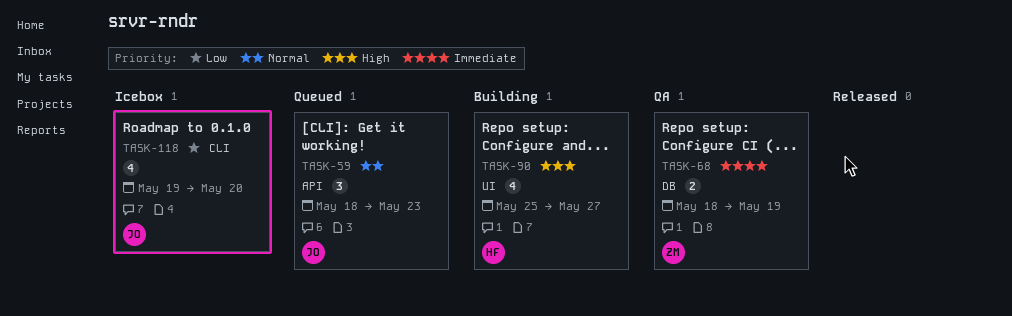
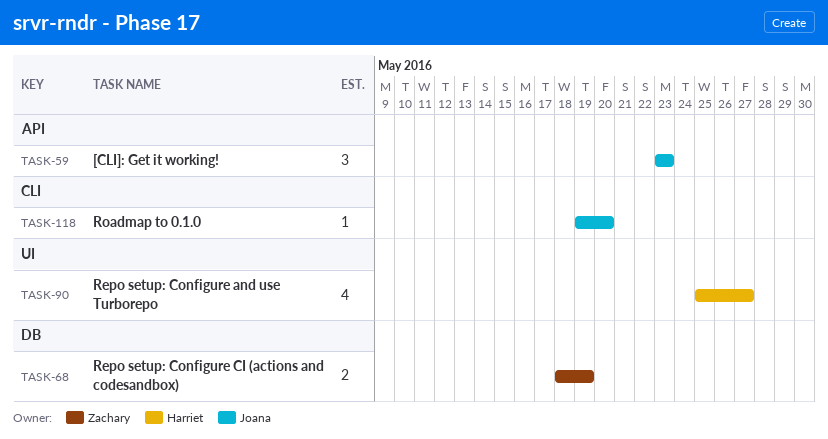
TASK-59, start: May 18 -> May 23
TASK-118, estimate: 4 -> 1

